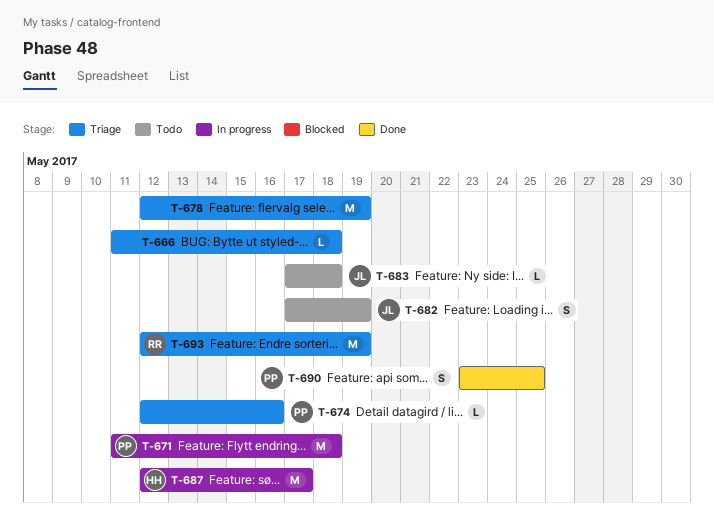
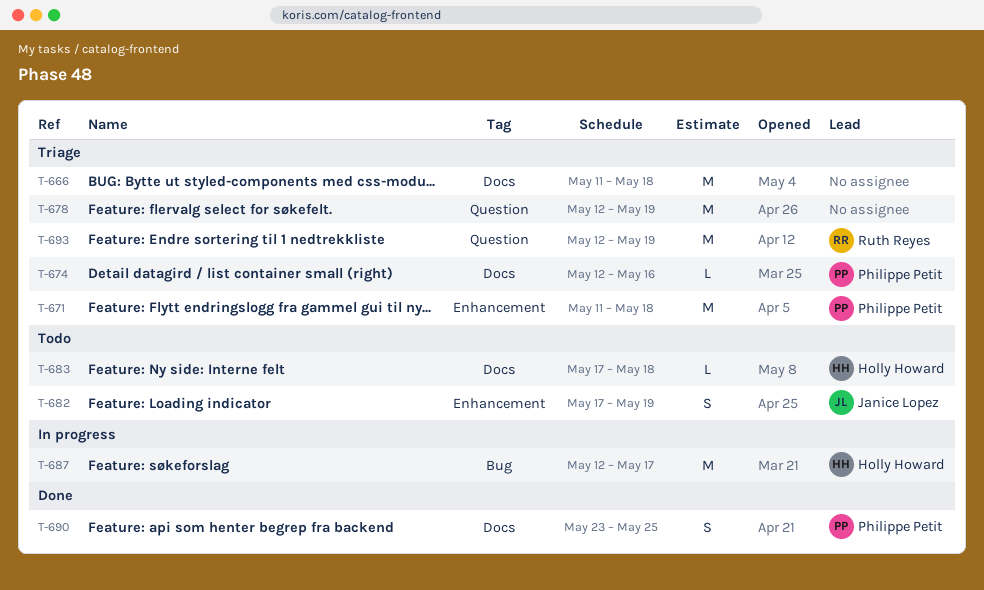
T-666, estimate: L -> M
T-671, status: In progress -> Triage
T-683, owner: Janice Lopez -> Holly Howard

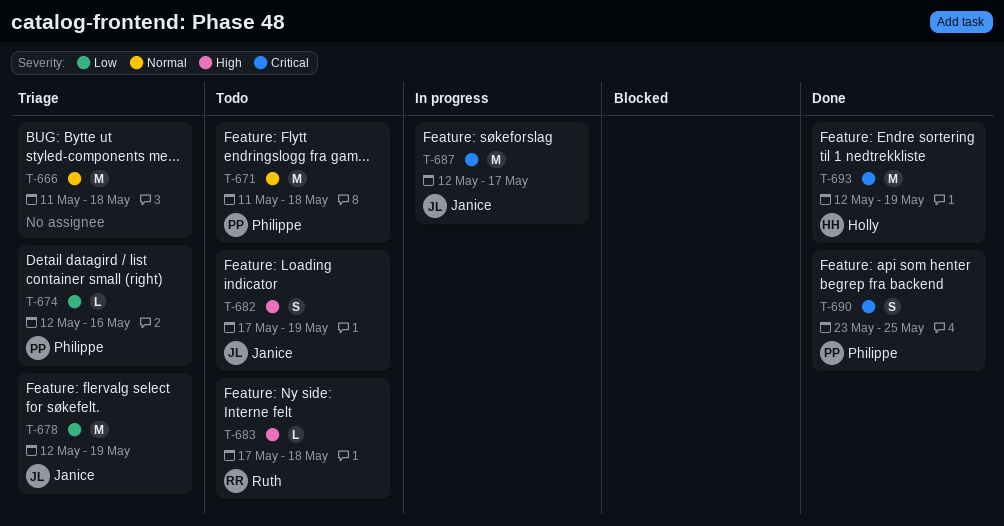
T-671, status: Triage -> Todo
T-678, owner: none -> Janice Lopez
T-683, owner: Holly Howard -> Ruth Reyes
T-687, owner: Holly Howard -> Janice Lopez
T-693, status: Triage -> Done
T-693, owner: Ruth Reyes -> Holly Howard

